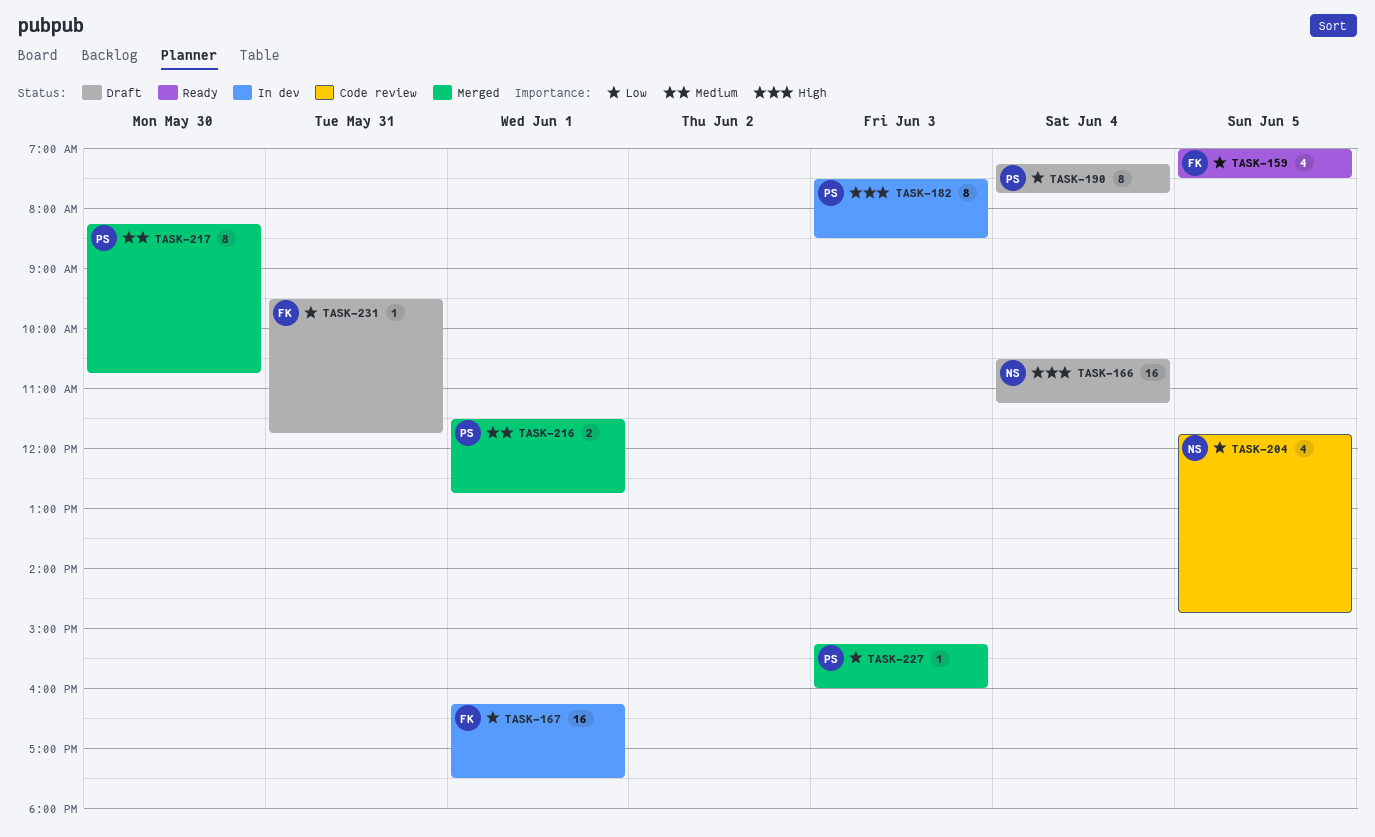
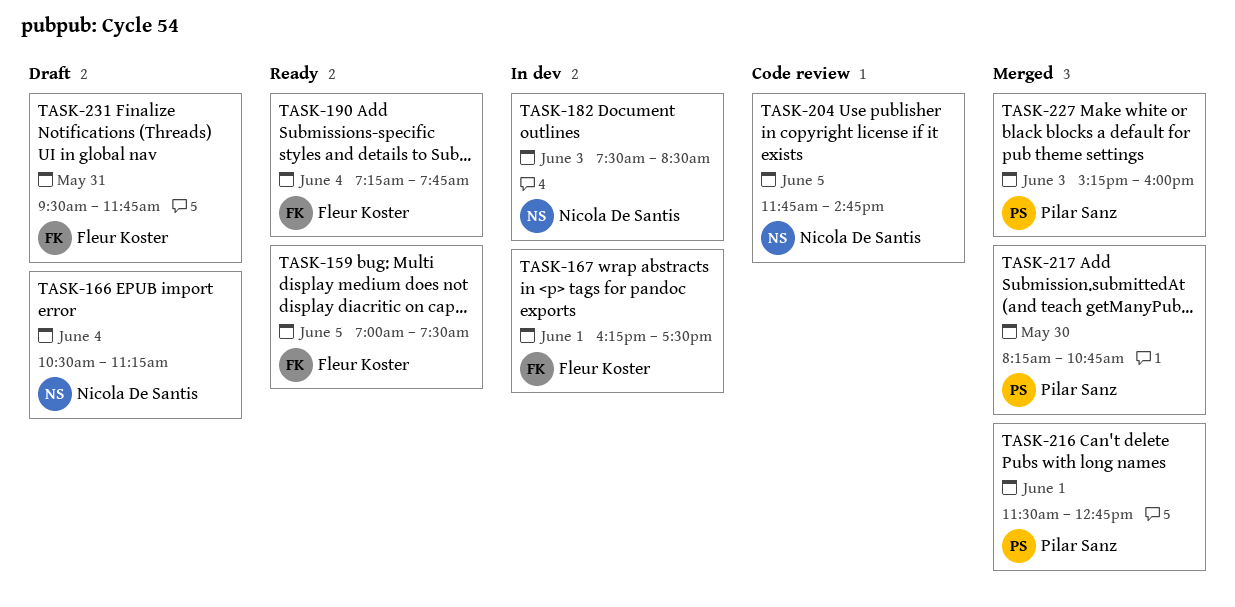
TASK-182, owner: Pilar Sanz -> Nicola De Santis
TASK-190, status: Draft -> Ready
TASK-190, owner: Pilar Sanz -> Fleur Koster

